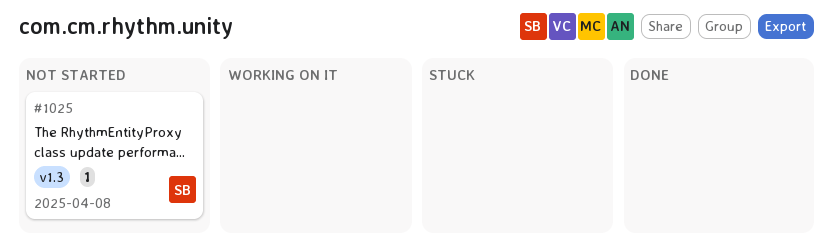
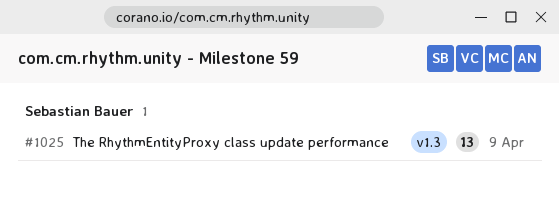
#1025, estimate: 1 -> 13
#1025, due: Apr 8 -> Apr 9

